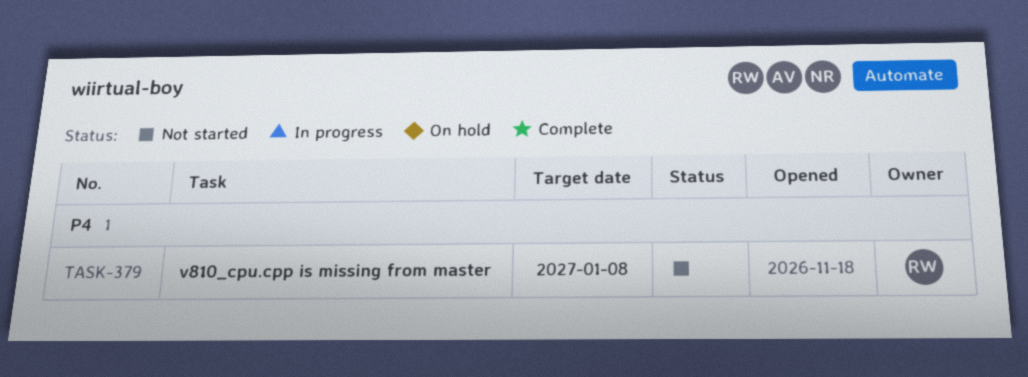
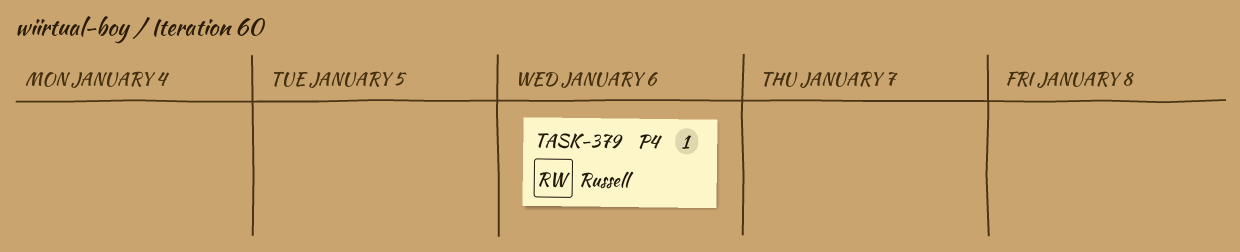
TASK-379, due: Jan 8 -> Jan 6

